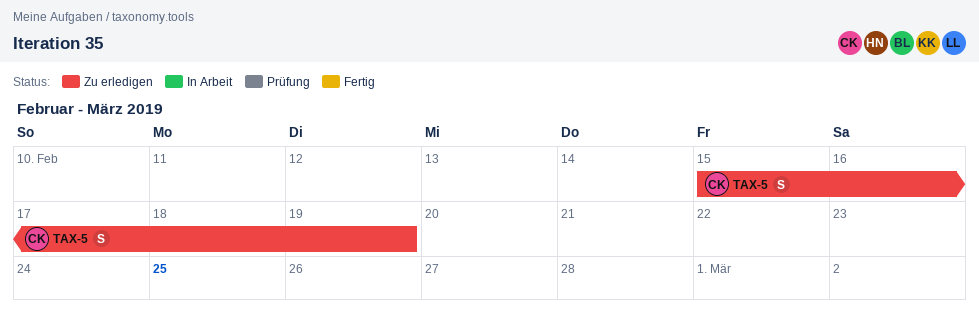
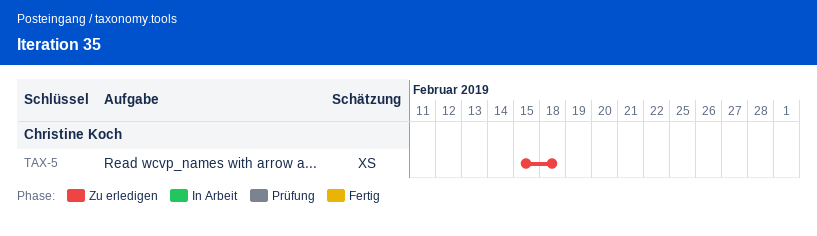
TAX-5, estimate: S -> XS
TAX-5, due: Feb 19 -> Feb 18

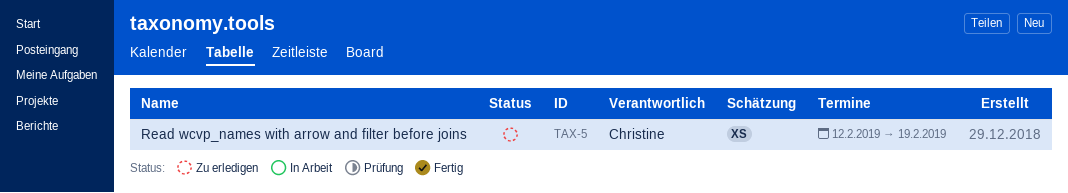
TAX-5, start: Feb 15 -> Feb 12
TAX-5, due: Feb 18 -> Feb 19

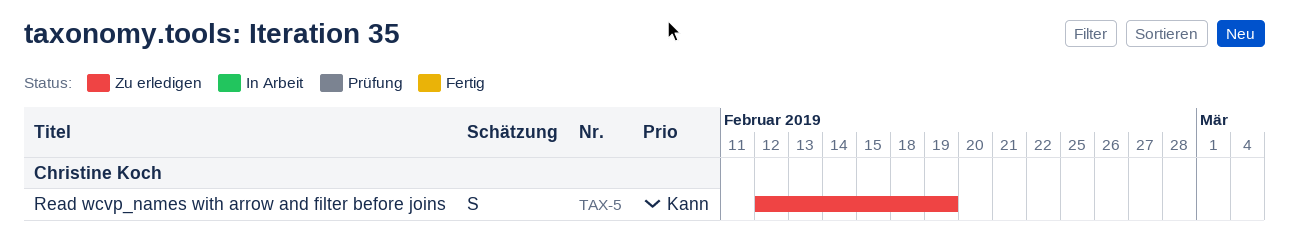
TAX-5, estimate: XS -> S

